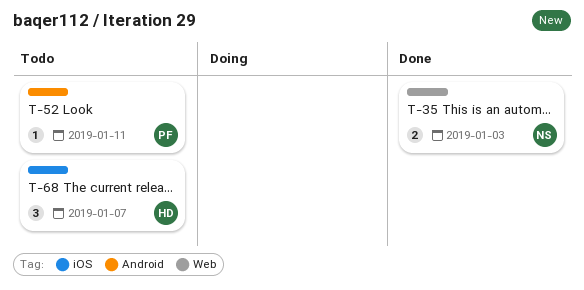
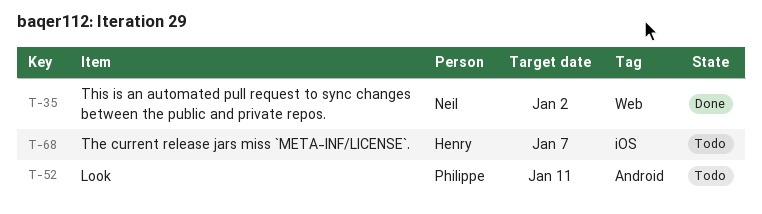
T-35, due: Jan 3 -> Jan 2

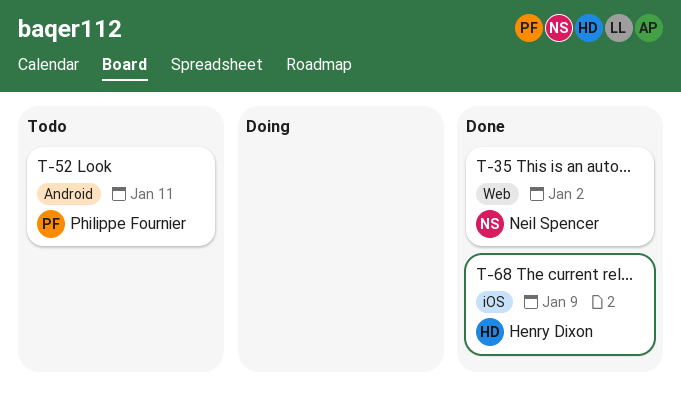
T-68, status: Todo -> Done
T-68, due: Jan 7 -> Jan 9

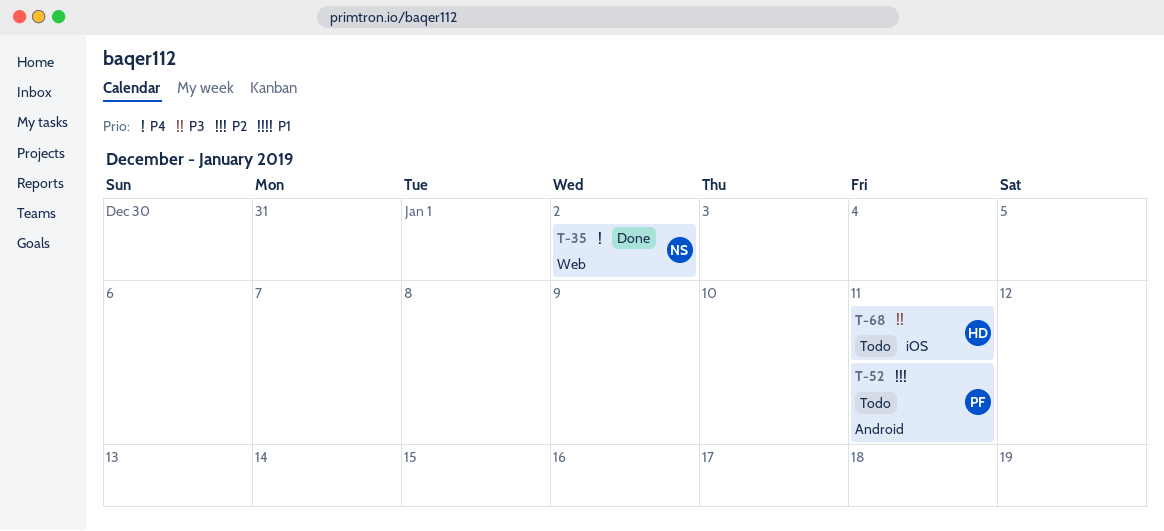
T-68, status: Done -> Todo
T-68, due: Jan 9 -> Jan 11

